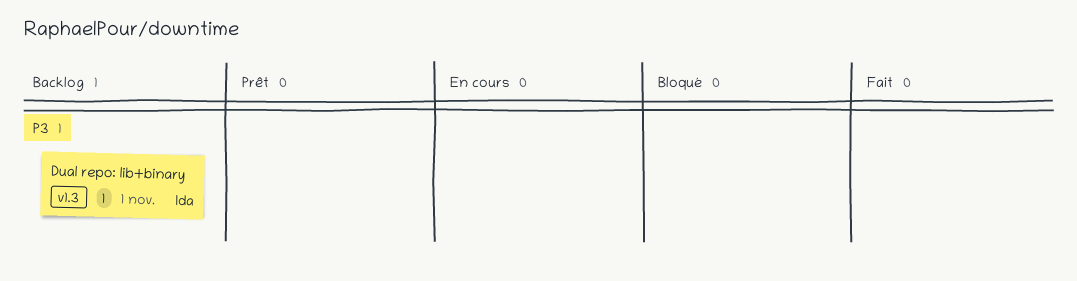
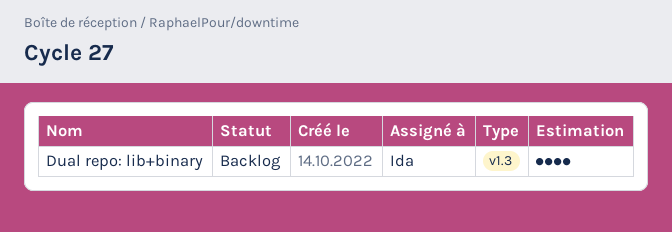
Dual repo: lib+binary, estimate: 1 -> 4

